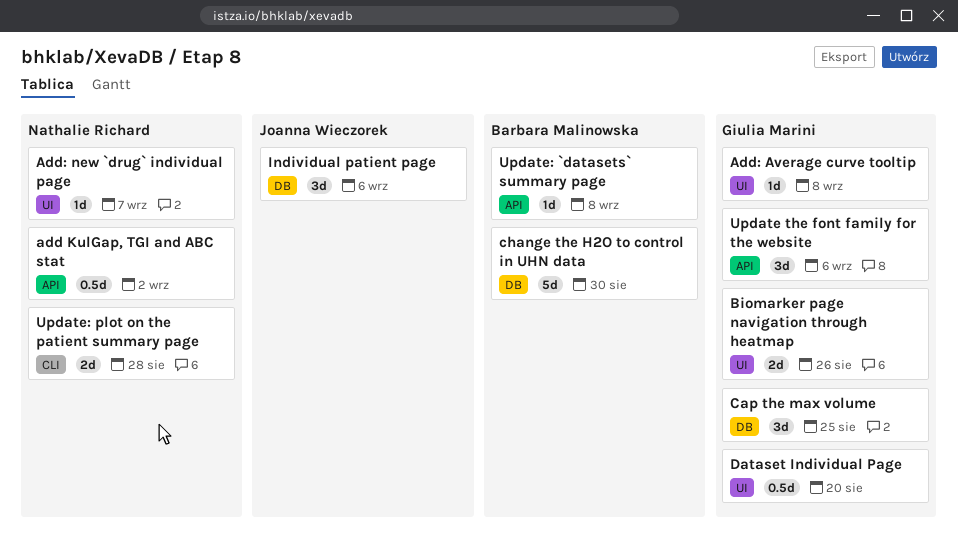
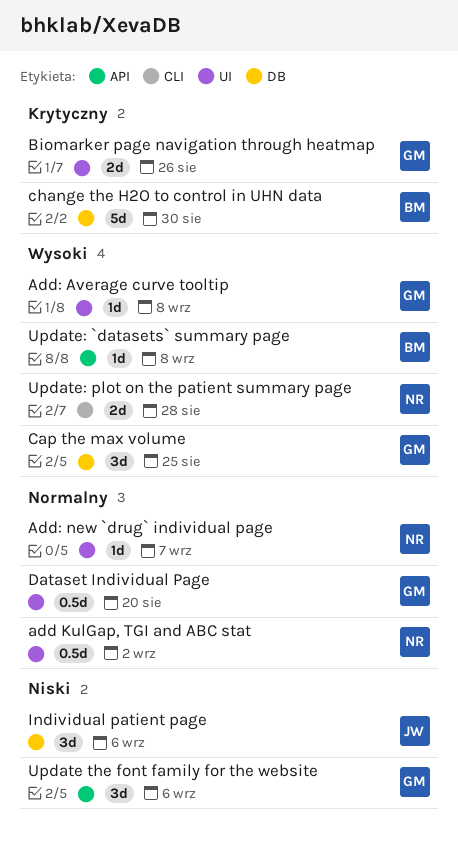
add KulGap, TGI and ABC stat, label: API -> UI

